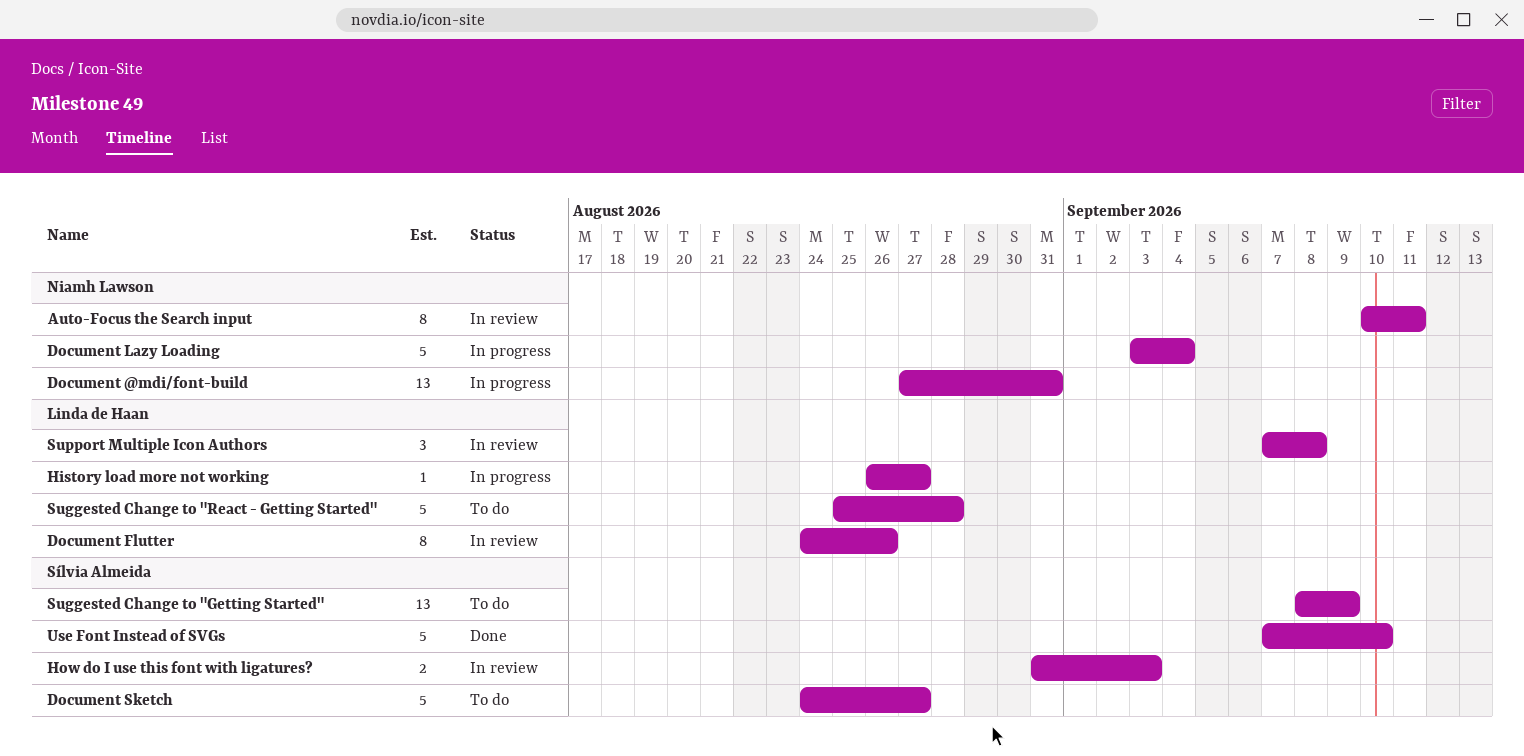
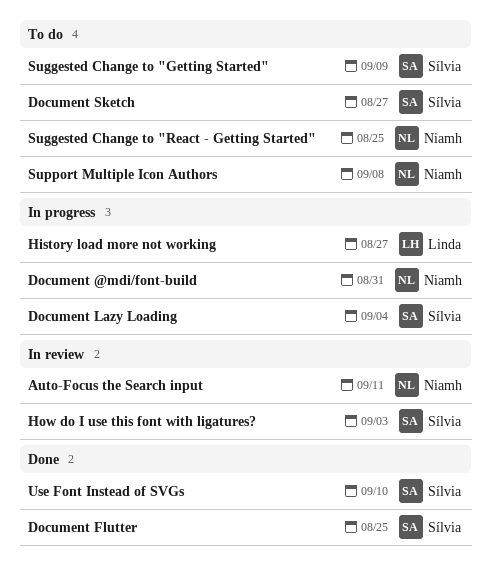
Document Flutter, status: In review -> Done
Document Flutter, owner: Linda de Haan -> Sílvia Almeida
Document Flutter, due: Aug 26 -> Aug 25
Document Lazy Loading, owner: Niamh Lawson -> Sílvia Almeida
Suggested Change to "React - Getting Started", owner: Linda de Haan -> Niamh Lawson
Suggested Change to "React - Getting Started", due: Aug 28 -> Aug 25
Support Multiple Icon Authors, status: In review -> To do
Support Multiple Icon Authors, owner: Linda de Haan -> Niamh Lawson

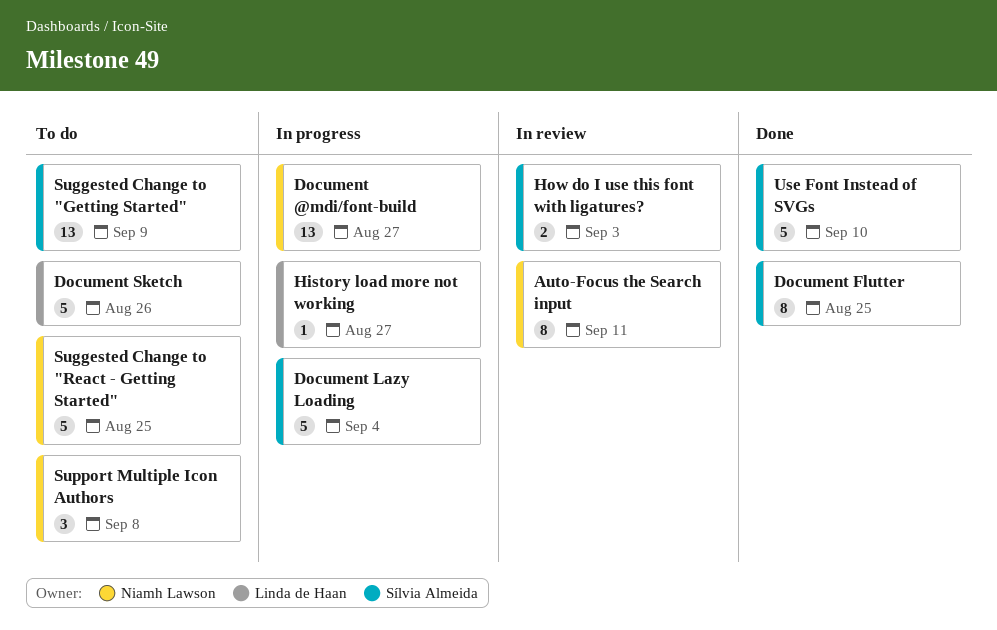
Document @mdi/font-build, due: Aug 31 -> Aug 27
Document Sketch, owner: Sílvia Almeida -> Linda de Haan
Document Sketch, due: Aug 27 -> Aug 26

